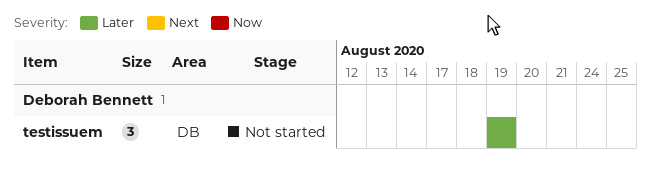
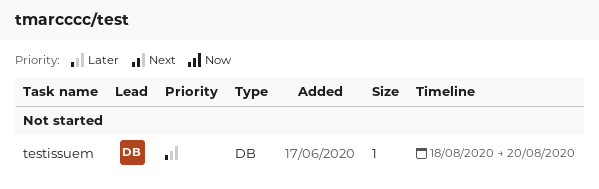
testissuem, estimate: 3 -> 1
testissuem, start: Aug 19 -> Aug 18
testissuem, due: Aug 19 -> Aug 20

